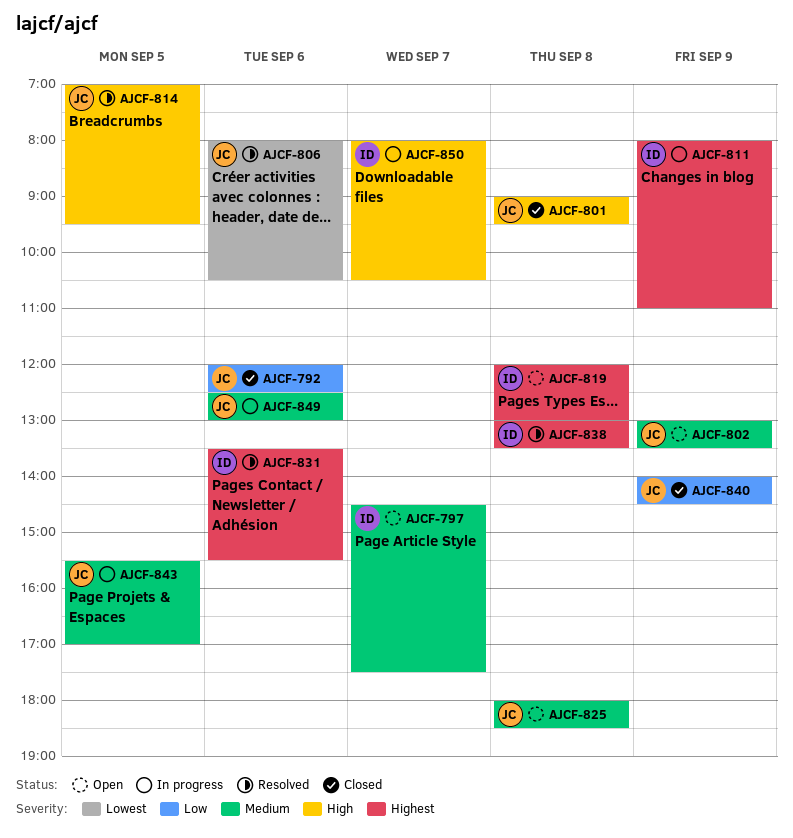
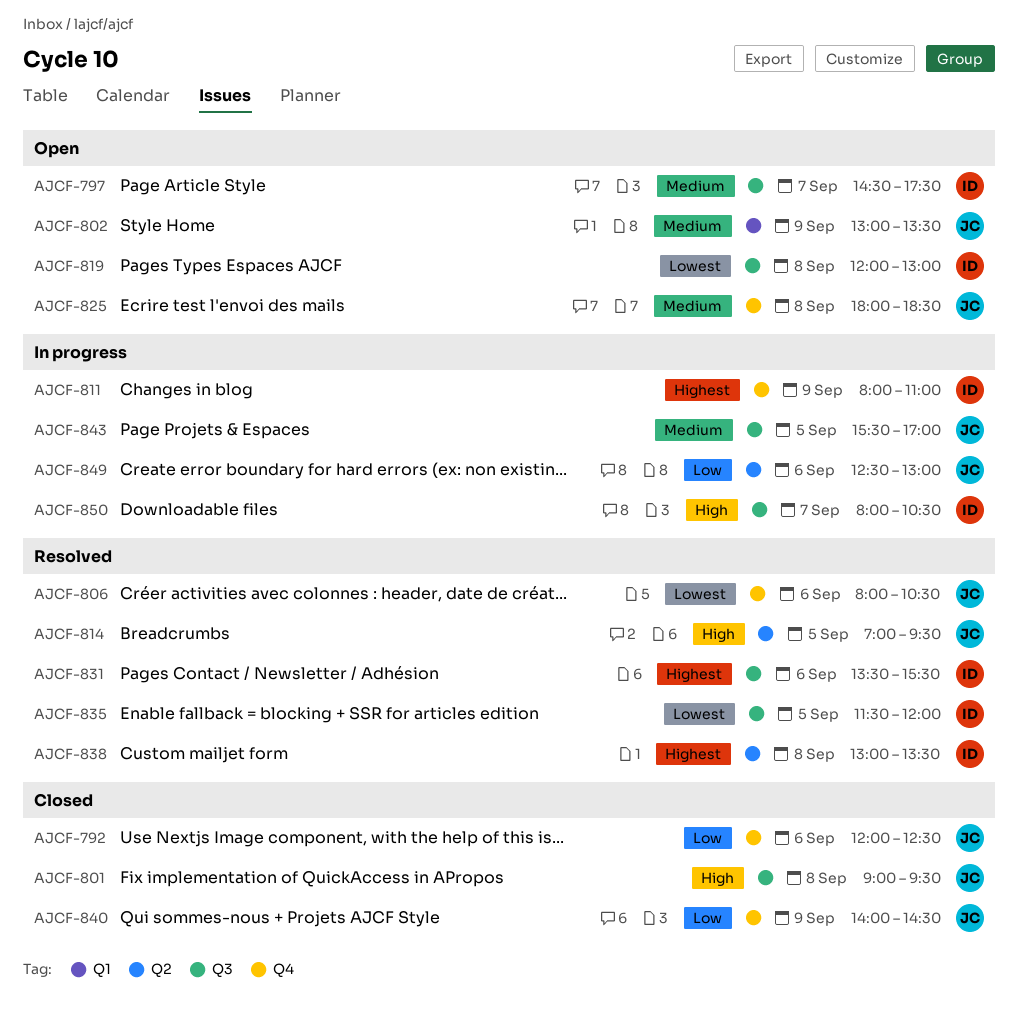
AJCF-819, priority: Highest -> Lowest
AJCF-835: none -> present
AJCF-849, priority: Medium -> Low

